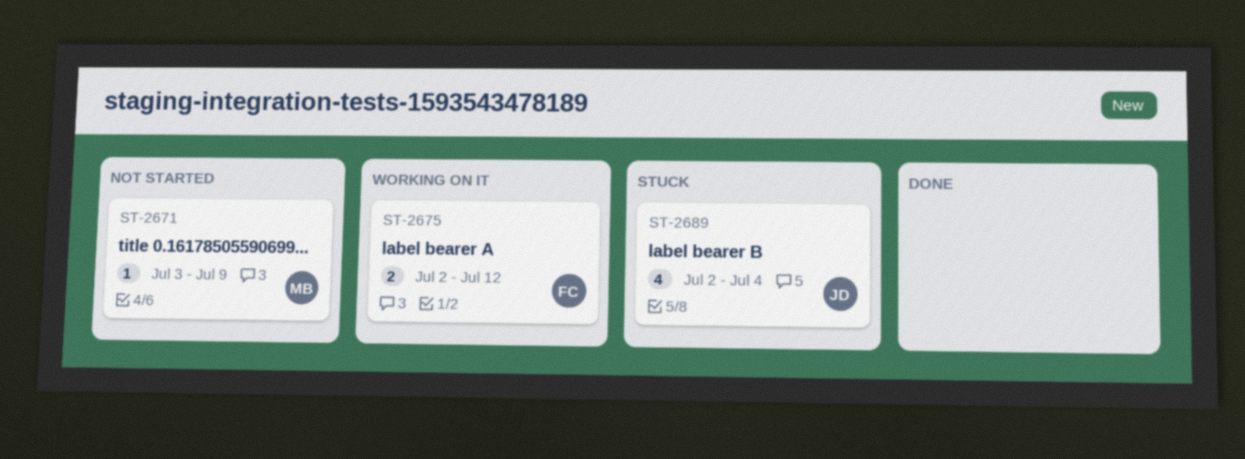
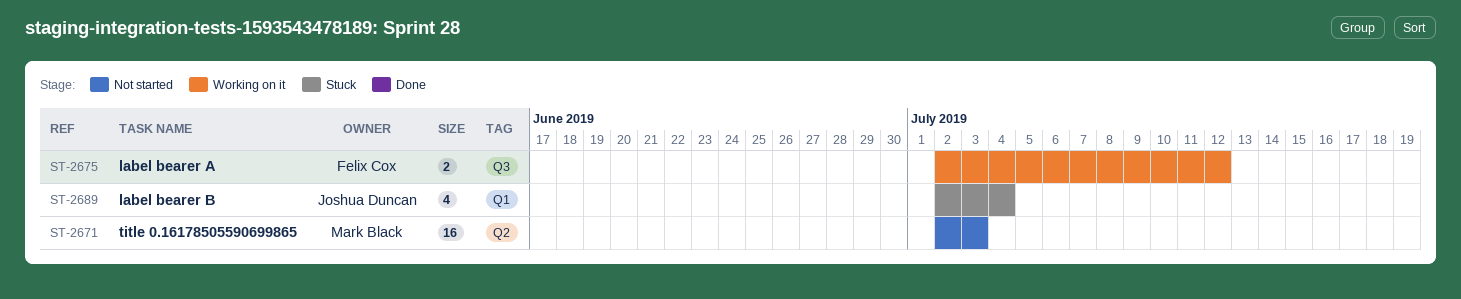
ST-2671, estimate: 1 -> 16
ST-2671, start: Jul 3 -> Jul 2
ST-2671, due: Jul 9 -> Jul 3

